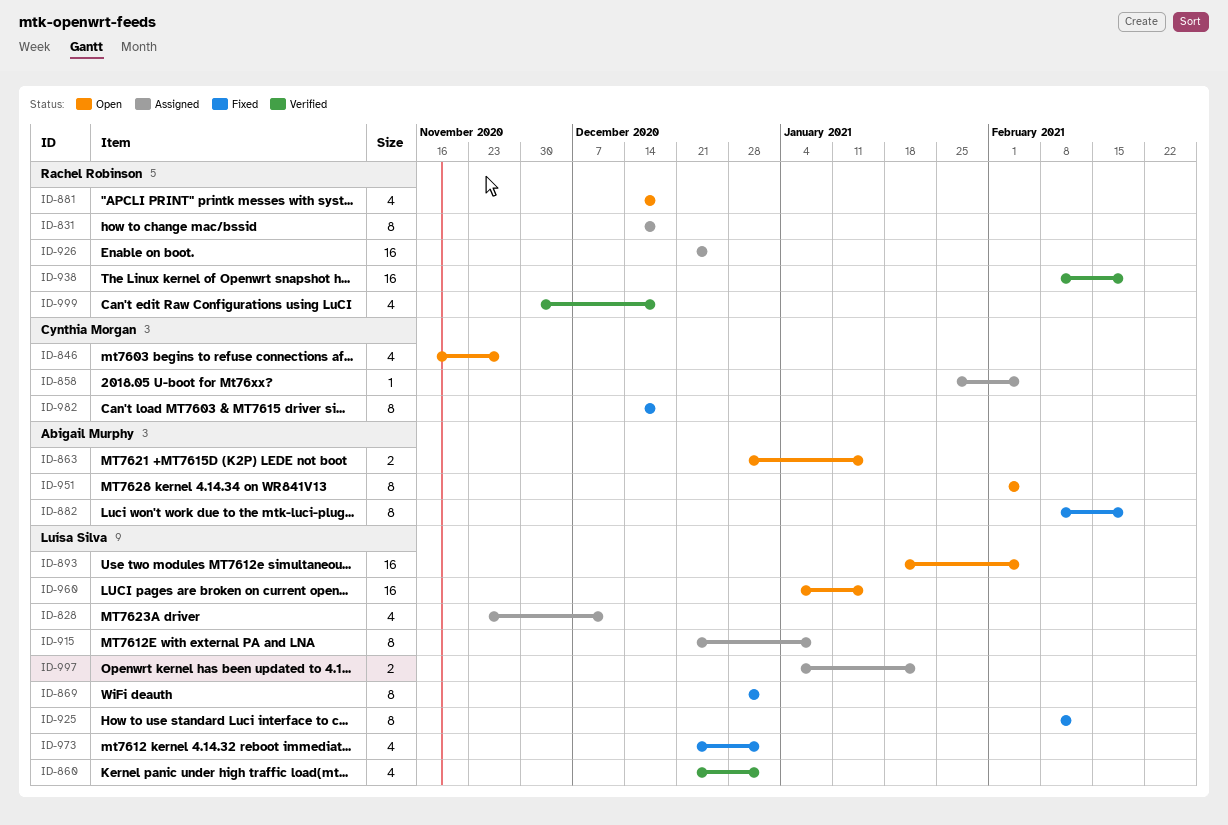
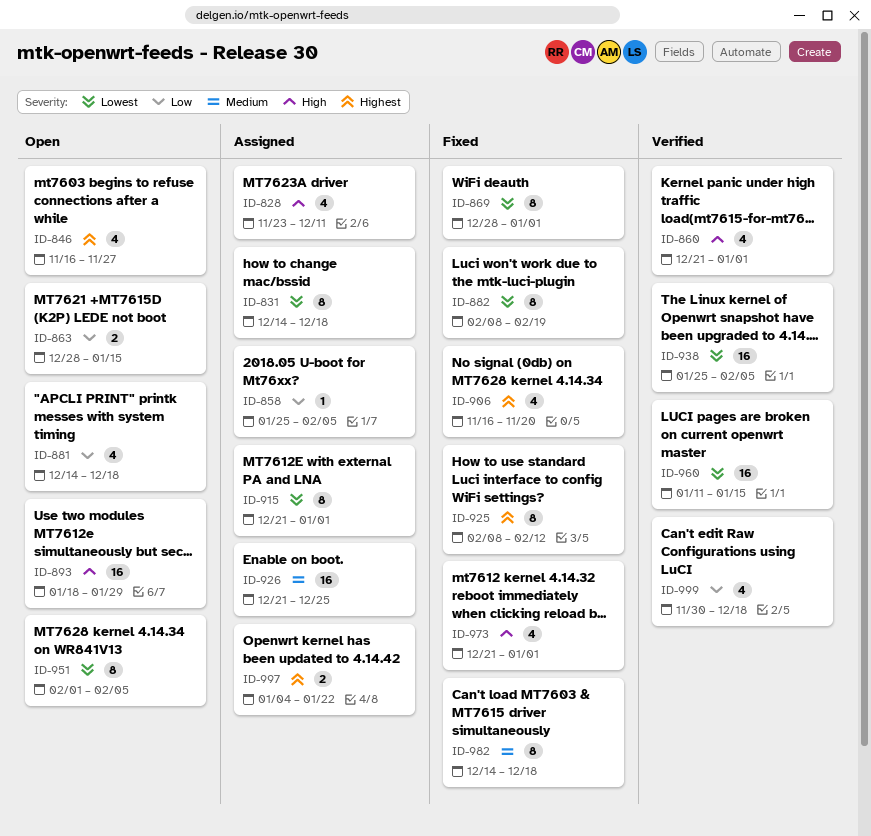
ID-893, due: Feb 5 -> Jan 29
ID-906: none -> present
ID-915, due: Jan 8 -> Jan 1
ID-938, start: Feb 8 -> Jan 25
ID-938, due: Feb 19 -> Feb 5
ID-960, status: Open -> Verified
ID-960, start: Jan 4 -> Jan 11

